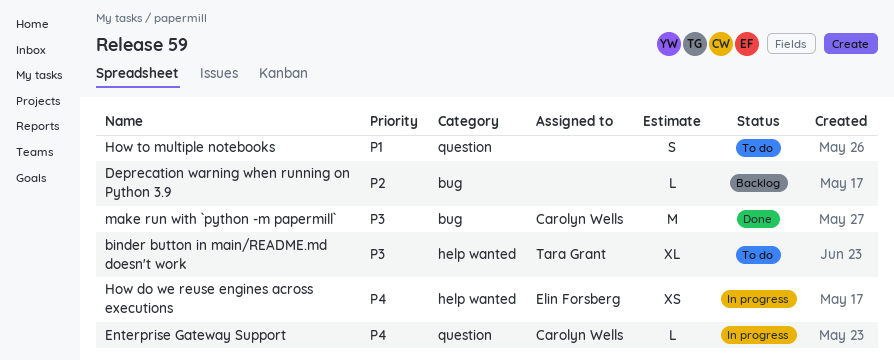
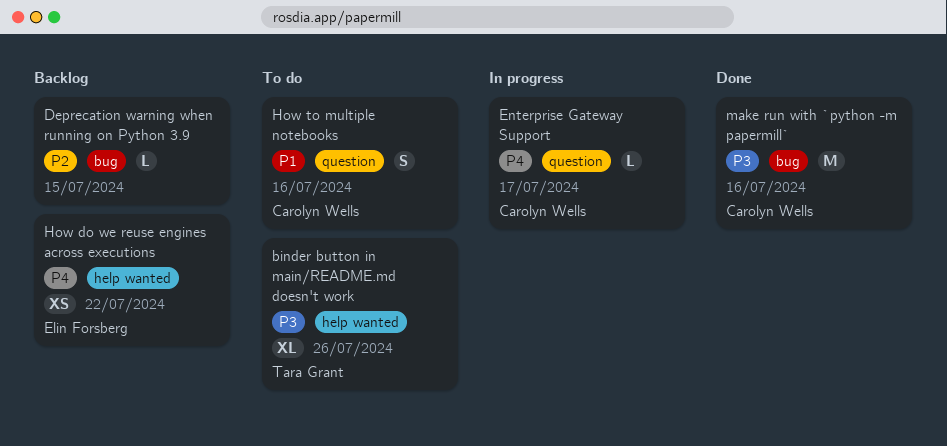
How do we reuse engines across executions, status: In progress -> Backlog
How to multiple notebooks, owner: none -> Carolyn Wells

